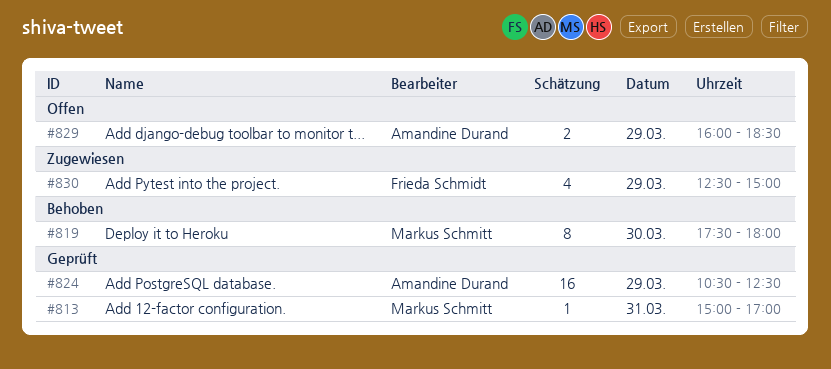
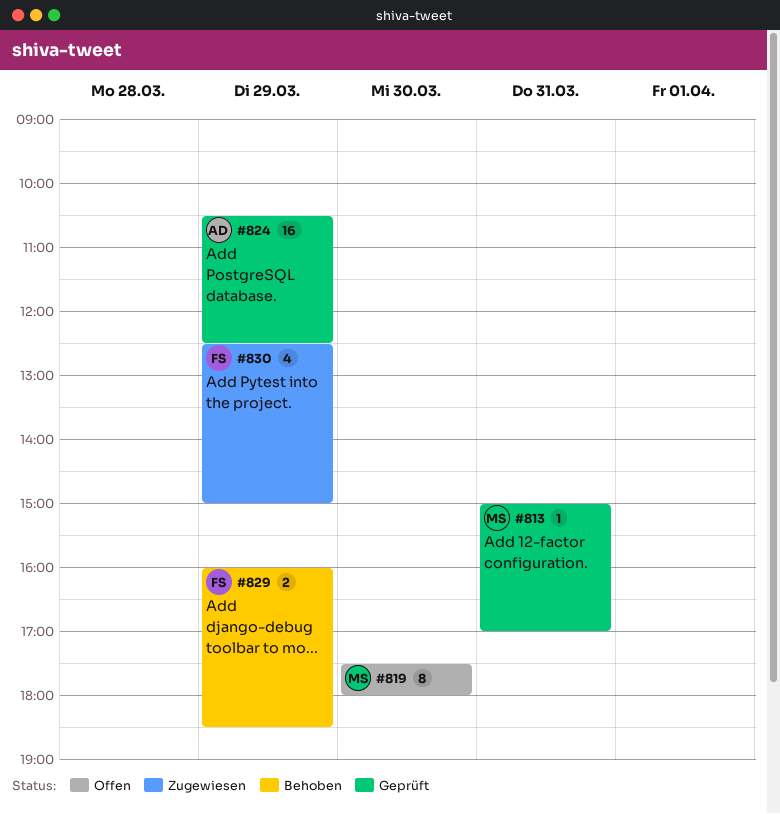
#819, status: Behoben -> Offen
#829, status: Offen -> Behoben
#829, owner: Amandine Durand -> Frieda Schmidt

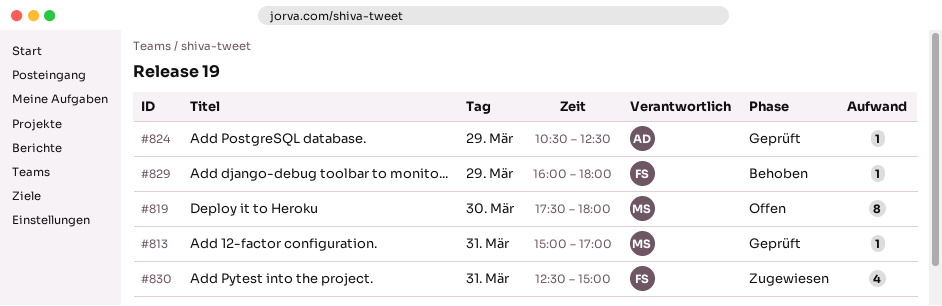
#824, estimate: 16 -> 1
#829, estimate: 2 -> 1
#829, ends: 18:30 -> 18:00
#830, day: Mar 29 -> Mar 31

